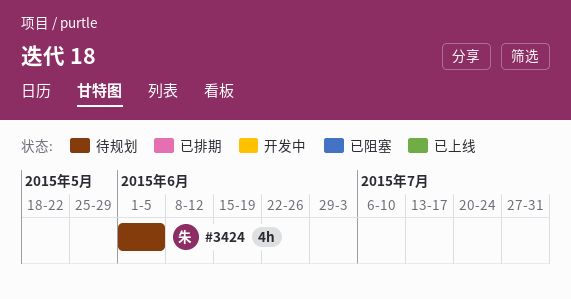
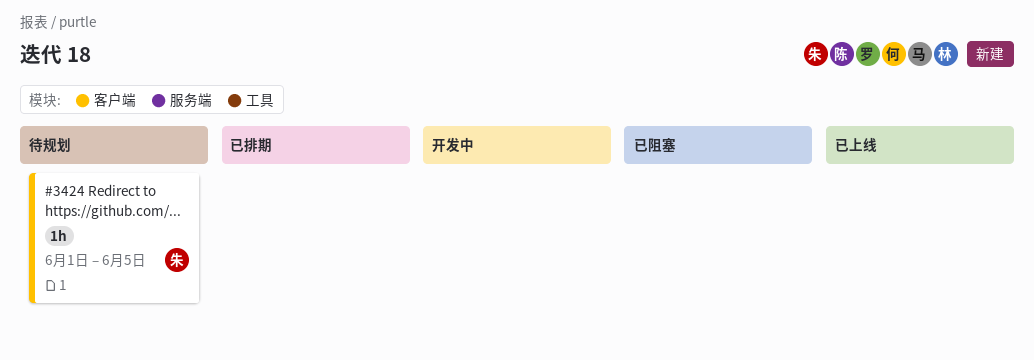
#3424, estimate: 4h -> 1h

